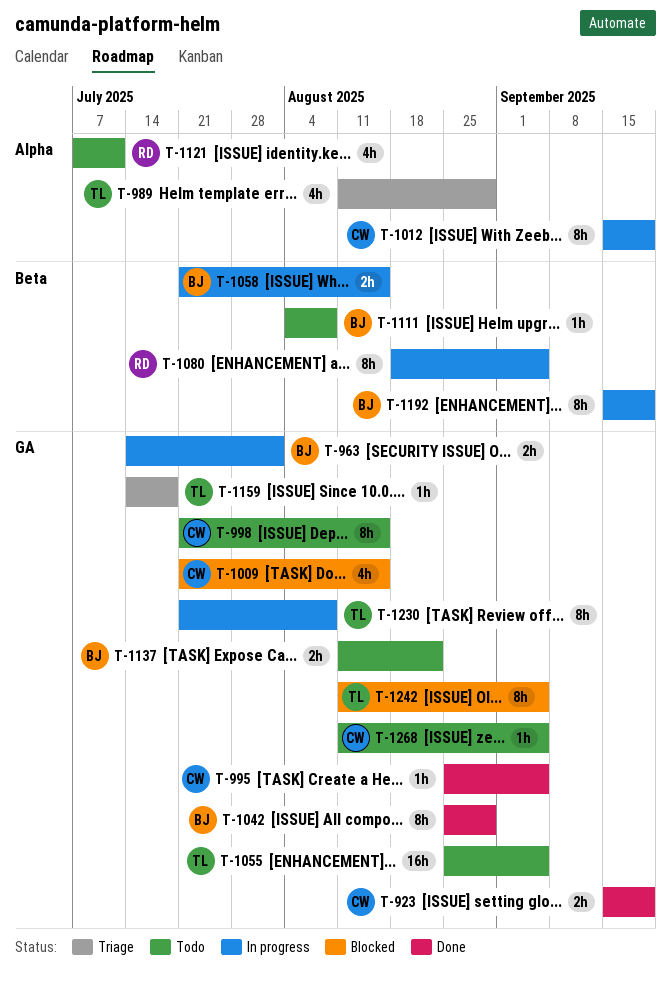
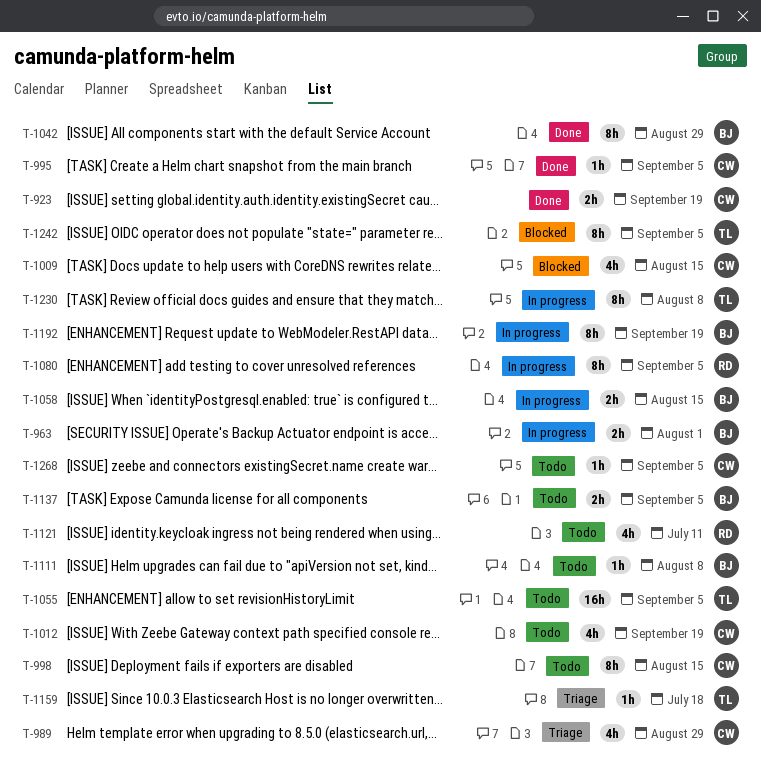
T-989, owner: TL -> CW
T-1012, status: In progress -> Todo
T-1012, estimate: 8h -> 4h
T-1137, due: Aug 22 -> Sep 5

